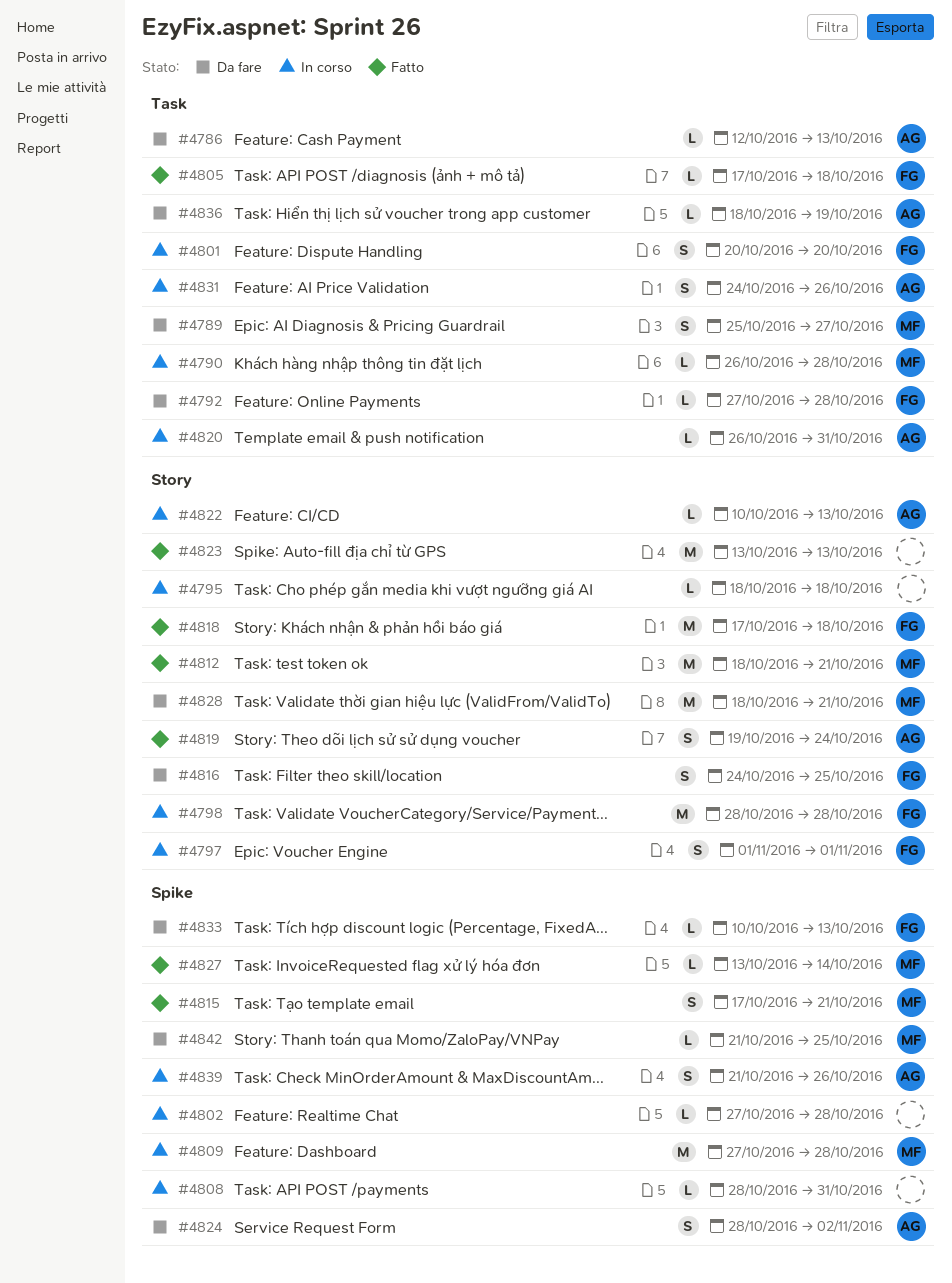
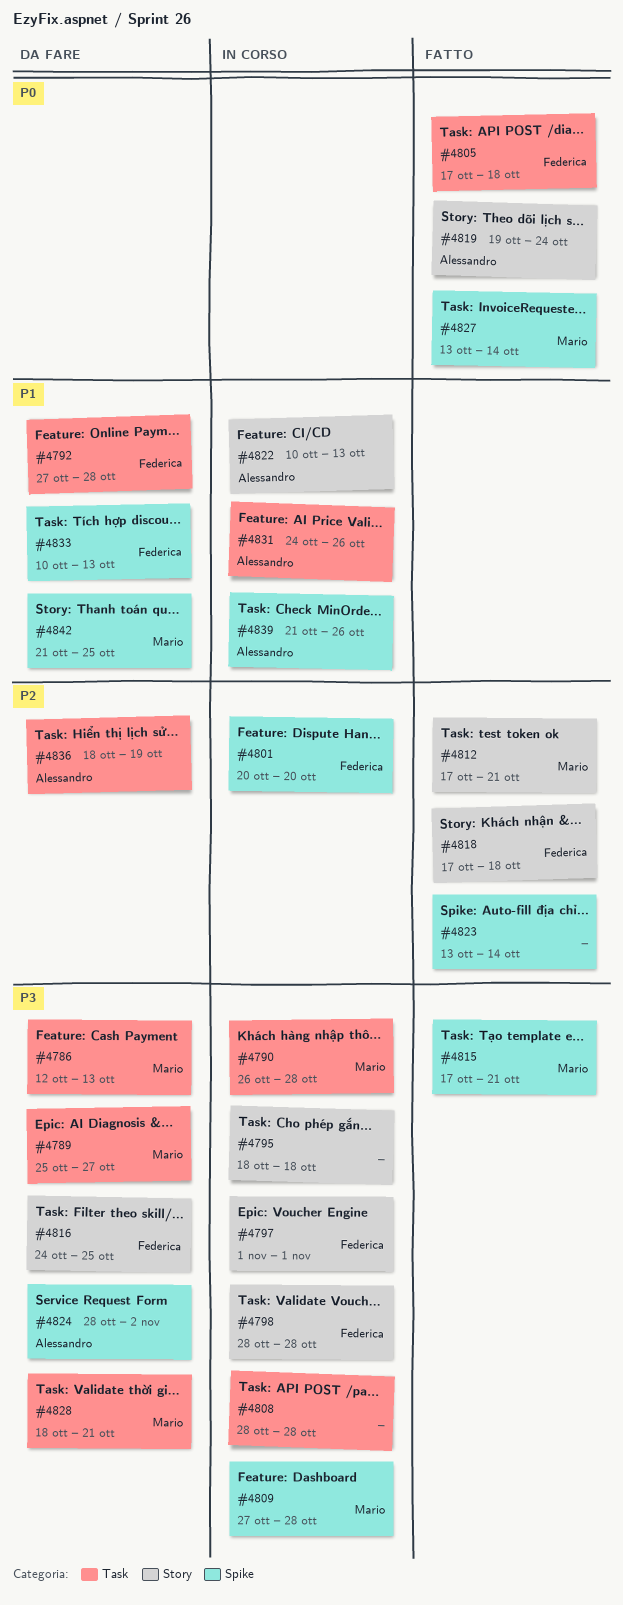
#4786, owner: Alessandro -> Mario
#4801, label: Task -> Spike
#4802: present -> none
#4808, label: Spike -> Task
#4808, due: Oct 31 -> Oct 28
#4812, start: Oct 18 -> Oct 17
#4820: present -> none
#4823, label: Story -> Spike
#4823, due: Oct 13 -> Oct 14
#4828, label: Story -> Task

